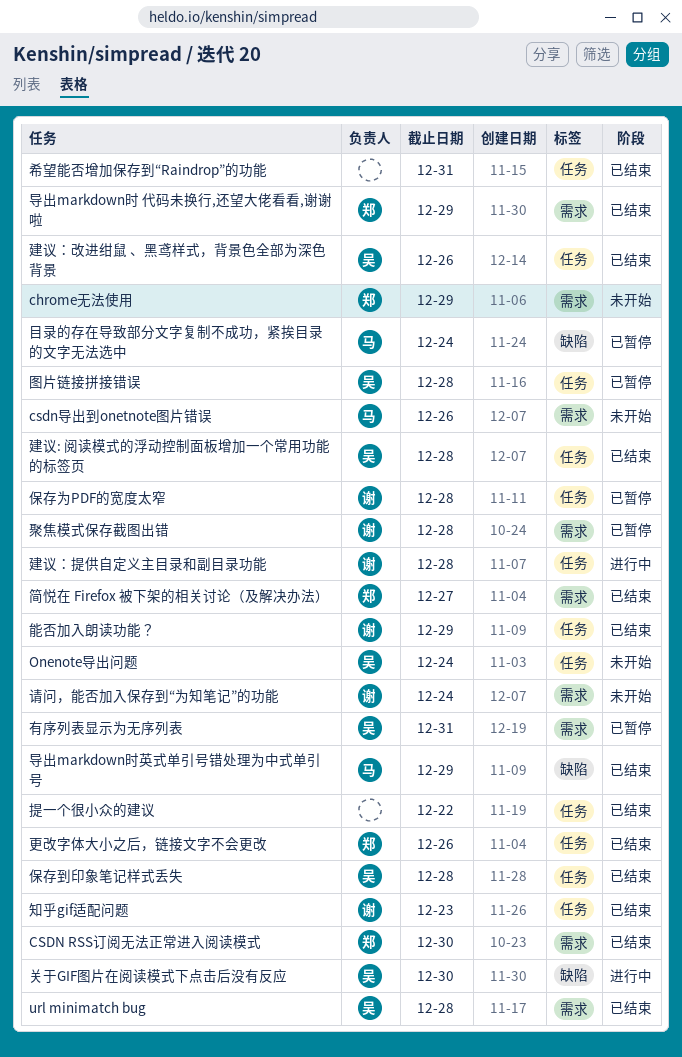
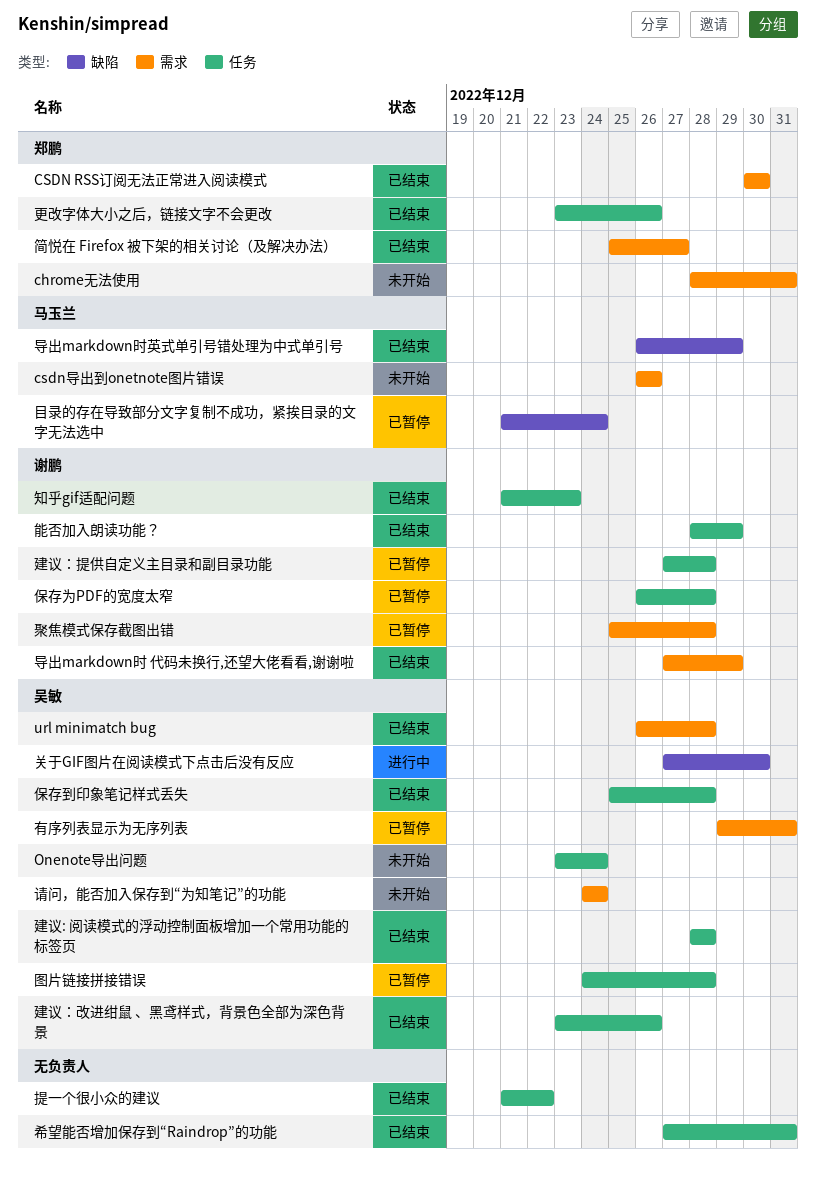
chrome无法使用, due: Dec 29 -> Dec 31
导出markdown时 代码未换行,还望大佬看看,谢谢啦, owner: 郑鹏 -> 谢鹏
建议：提供自定义主目录和副目录功能, status: 进行中 -> 已暂停
请问，能否加入保存到“为知笔记”的功能, owner: 谢鹏 -> 吴敏

